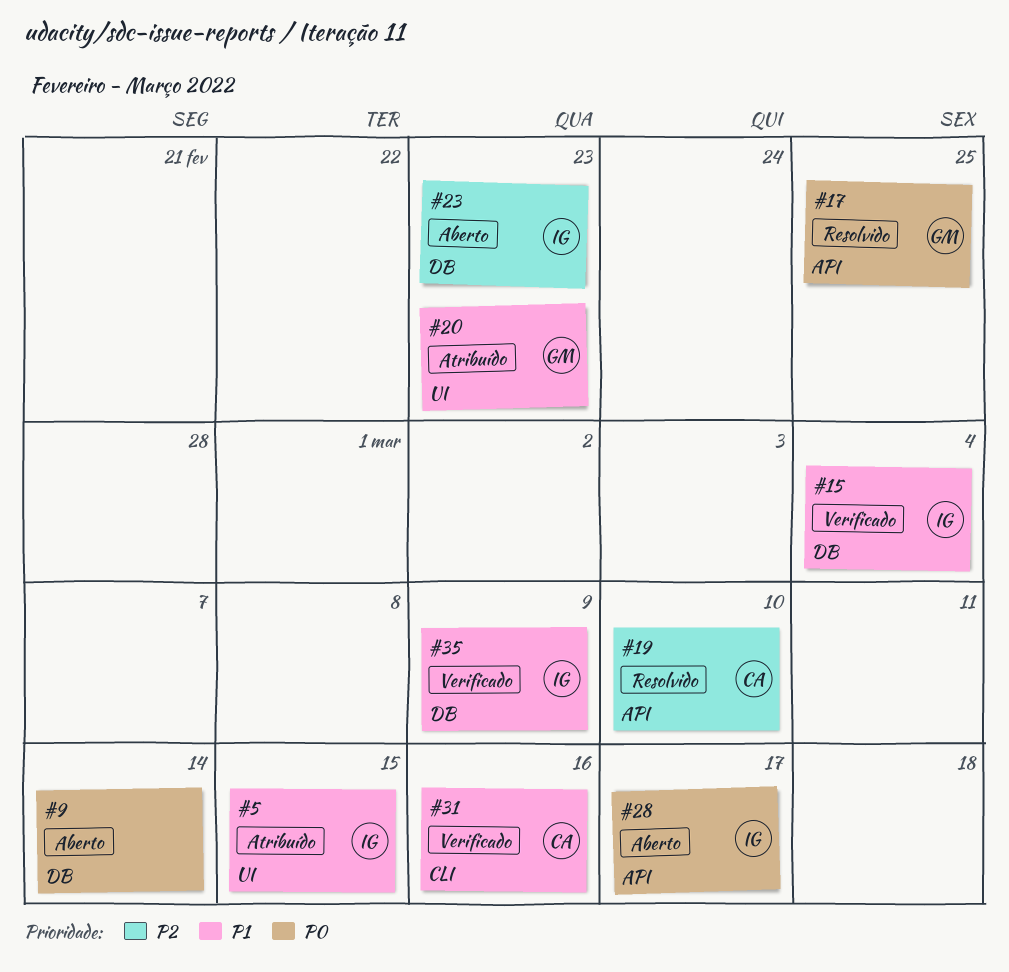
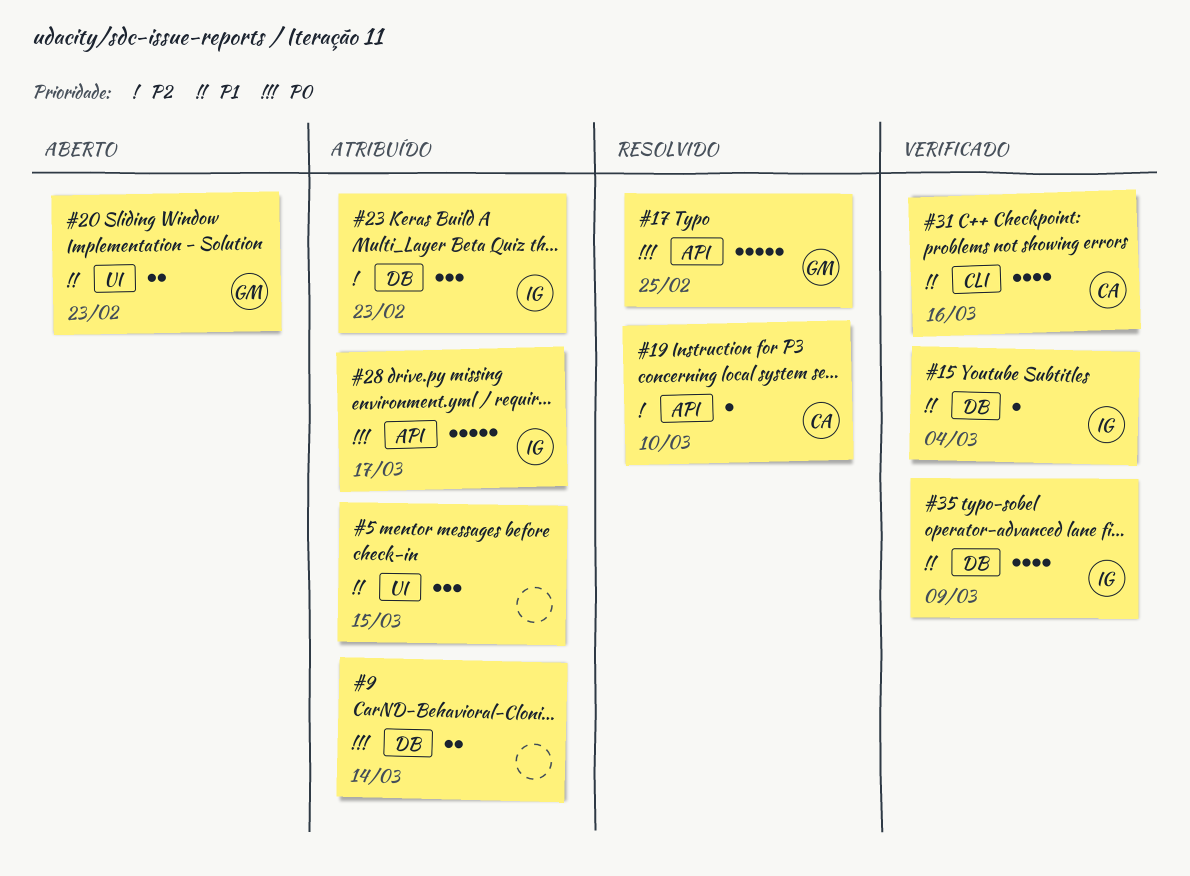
#5, owner: IG -> none
#9, status: Aberto -> Atribuído
#20, status: Atribuído -> Aberto
#23, status: Aberto -> Atribuído
#28, status: Aberto -> Atribuído

